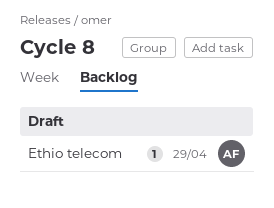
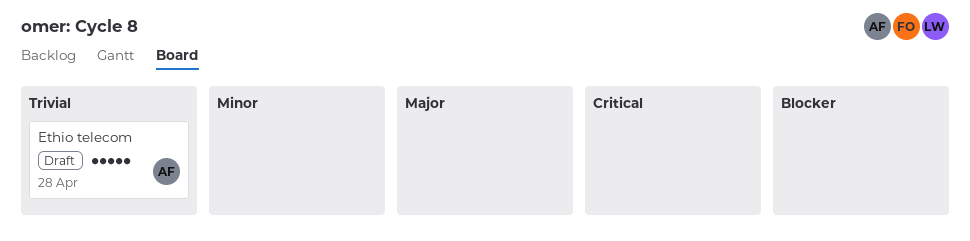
Ethio telecom, estimate: 1 -> 5
Ethio telecom, due: Apr 29 -> Apr 28

